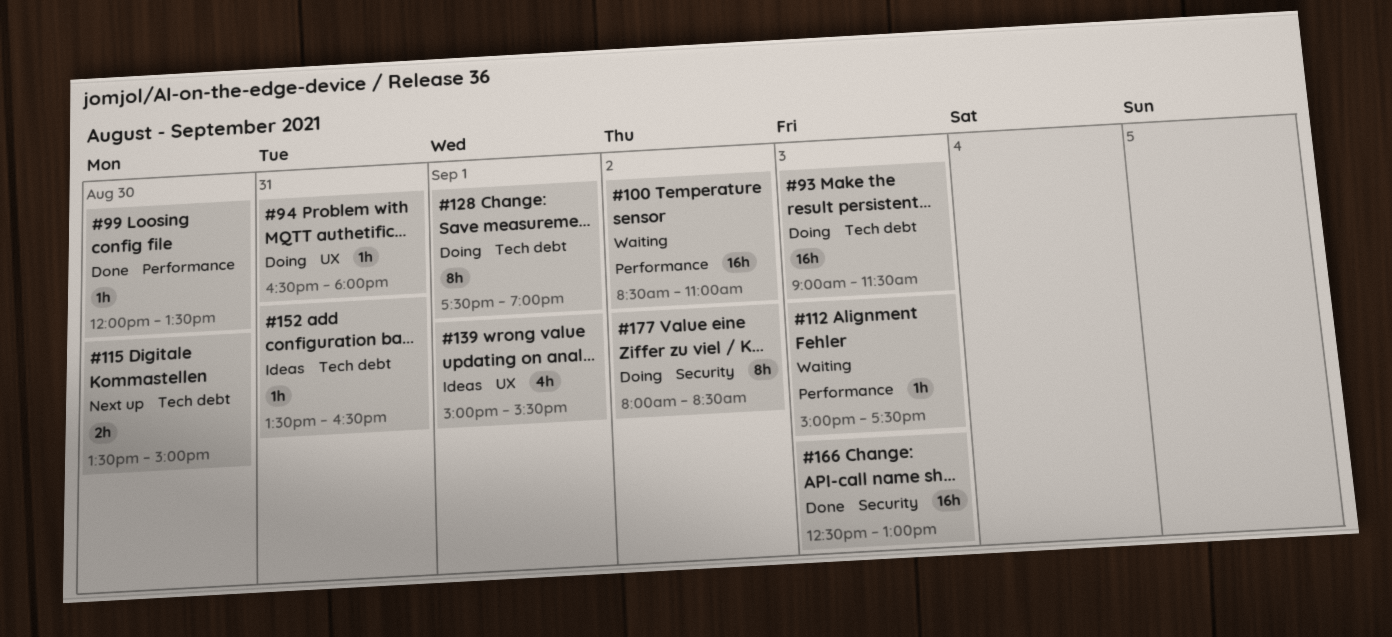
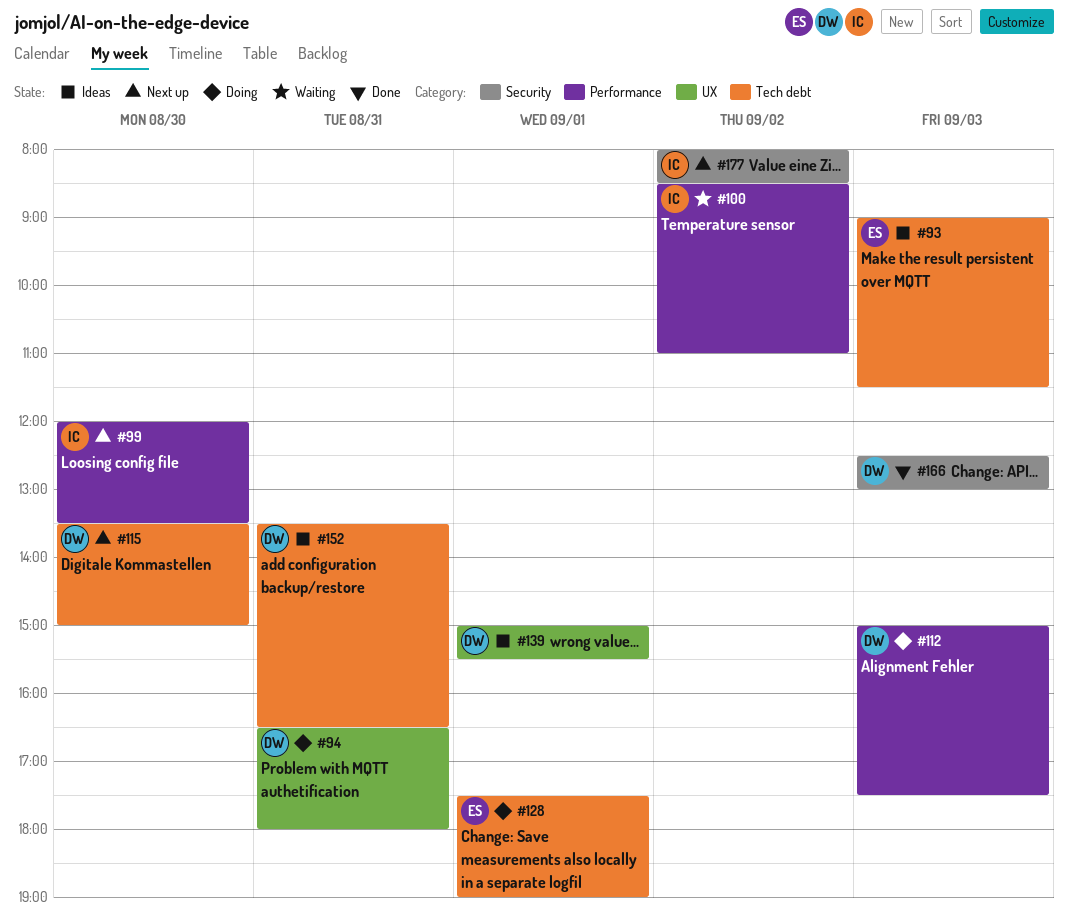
#93, status: Doing -> Ideas
#99, status: Done -> Next up
#112, status: Waiting -> Doing
#177, status: Doing -> Next up

